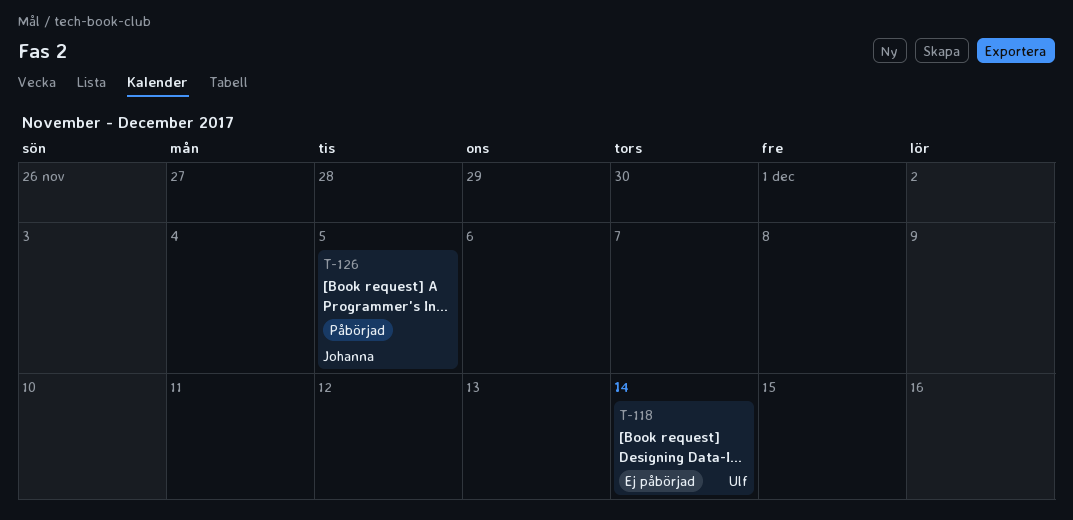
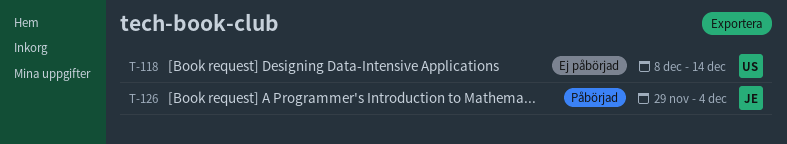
T-126, due: Dec 5 -> Dec 4

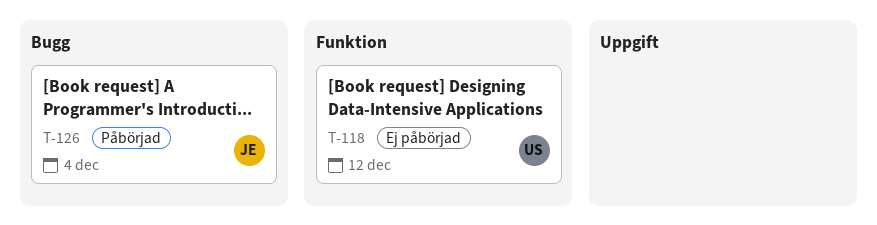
T-118, due: Dec 14 -> Dec 12

